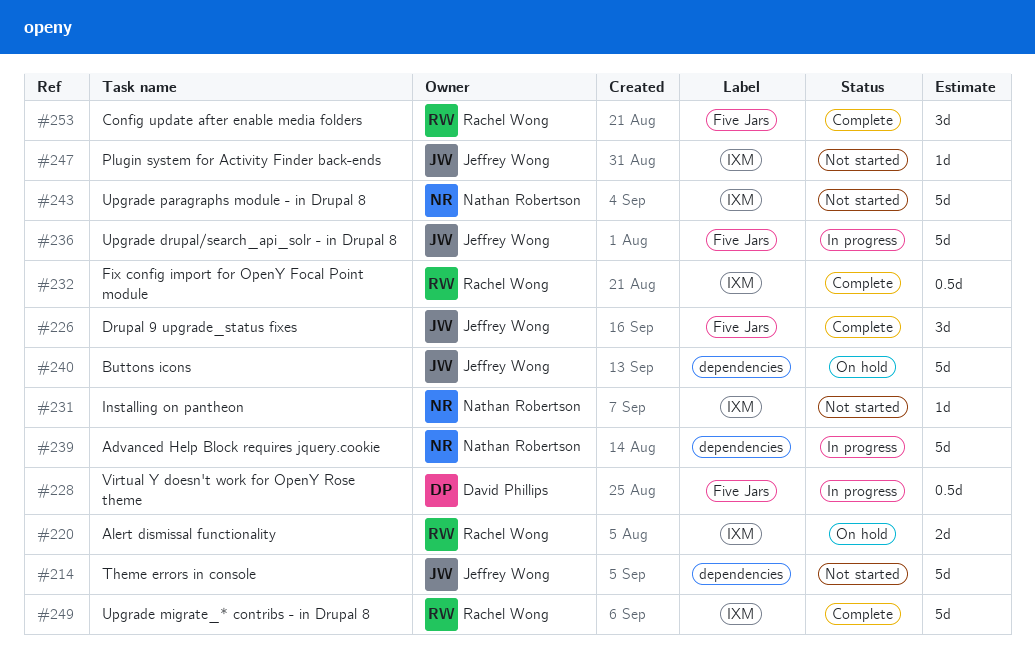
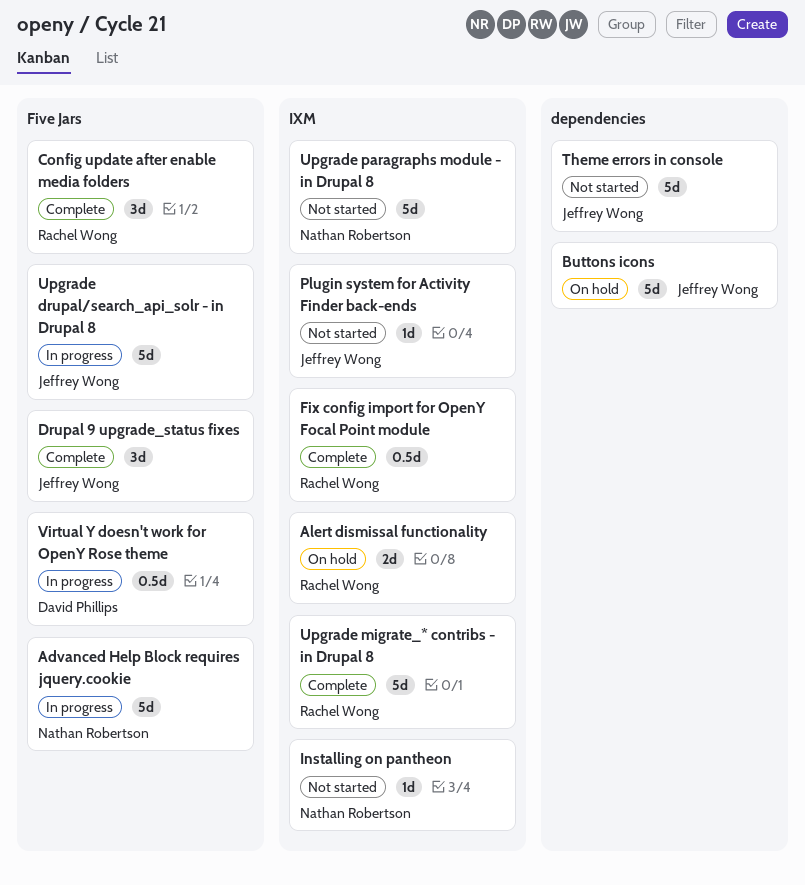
Advanced Help Block requires jquery.cookie, label: dependencies -> Five Jars

